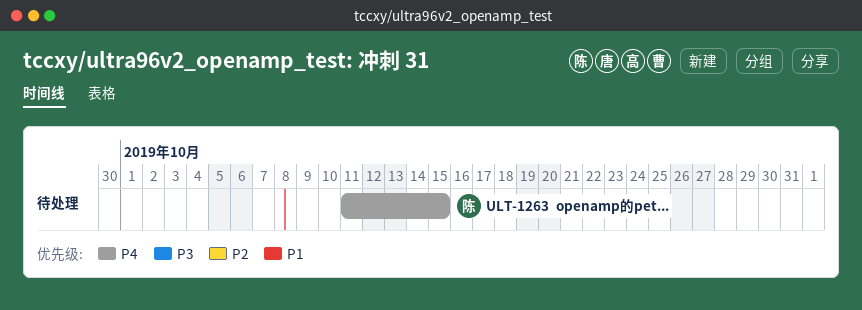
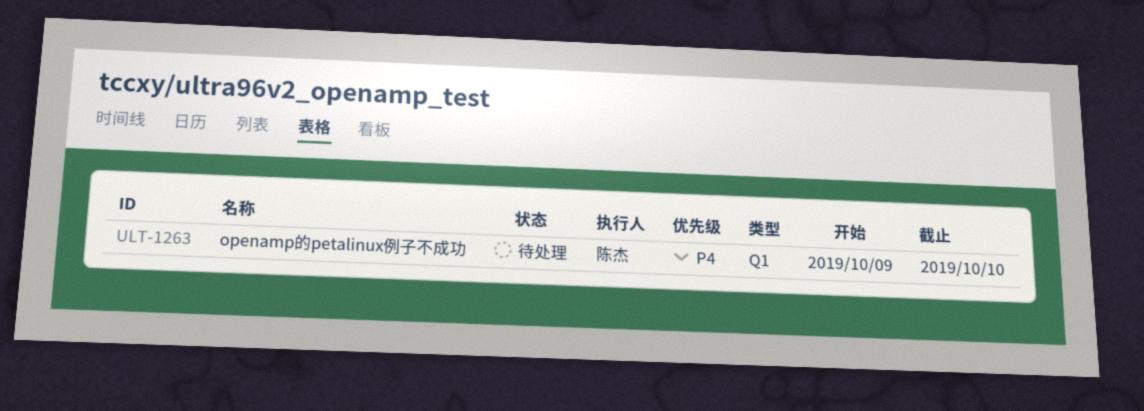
ULT-1263, start: Oct 11 -> Oct 9
ULT-1263, due: Oct 15 -> Oct 10

